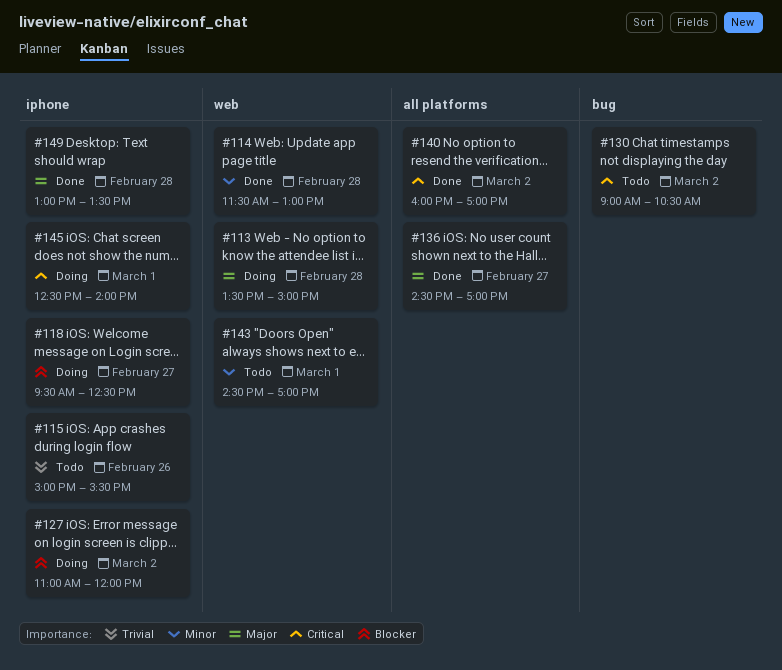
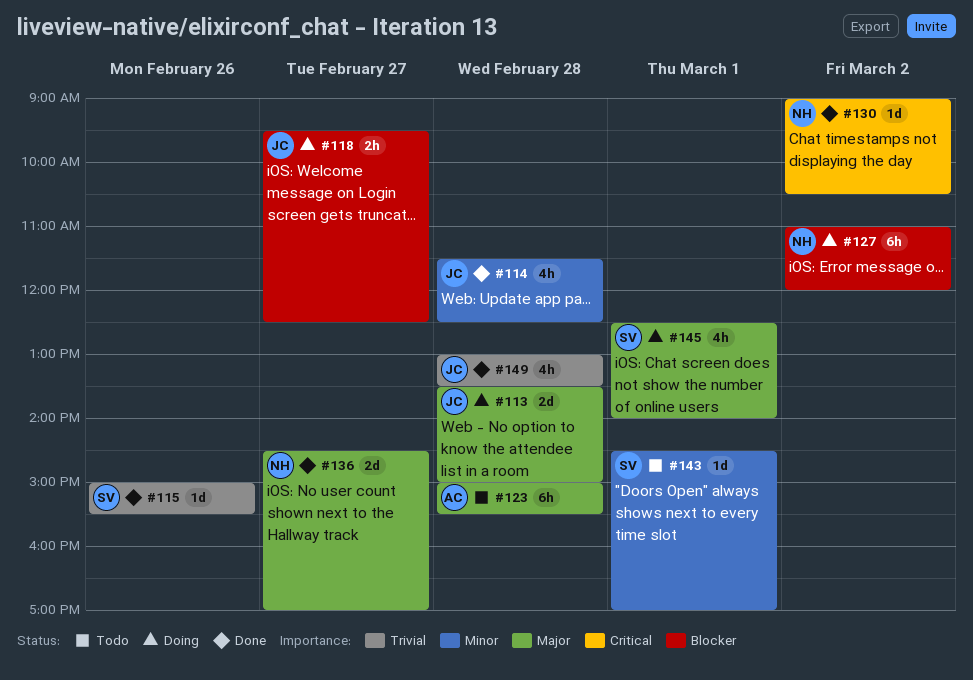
#114, ends: 13:00 -> 12:30
#115, status: Todo -> Done
#123: none -> present
#130, status: Todo -> Done
#140: present -> none
#145, priority: Critical -> Major
#149, priority: Major -> Trivial

